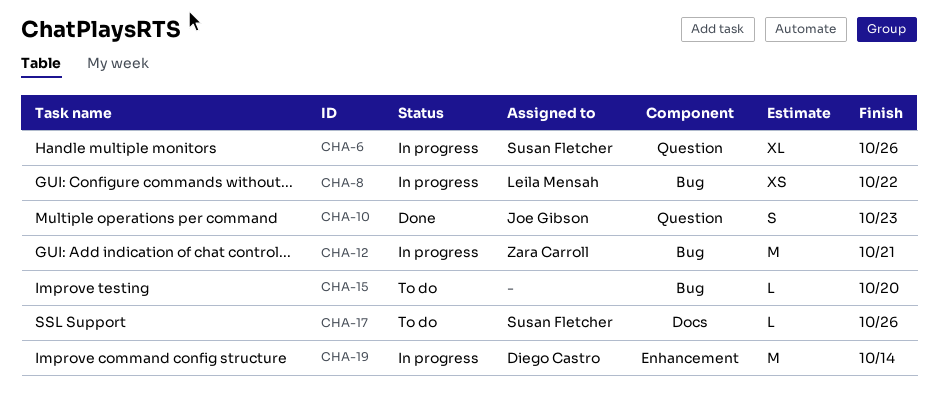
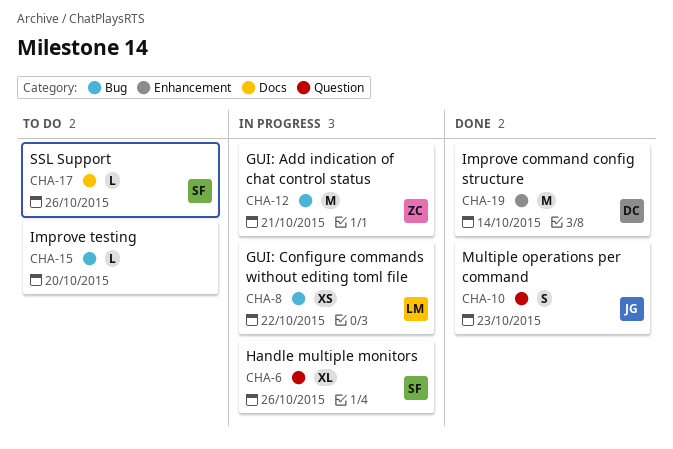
CHA-19, status: In progress -> Done

